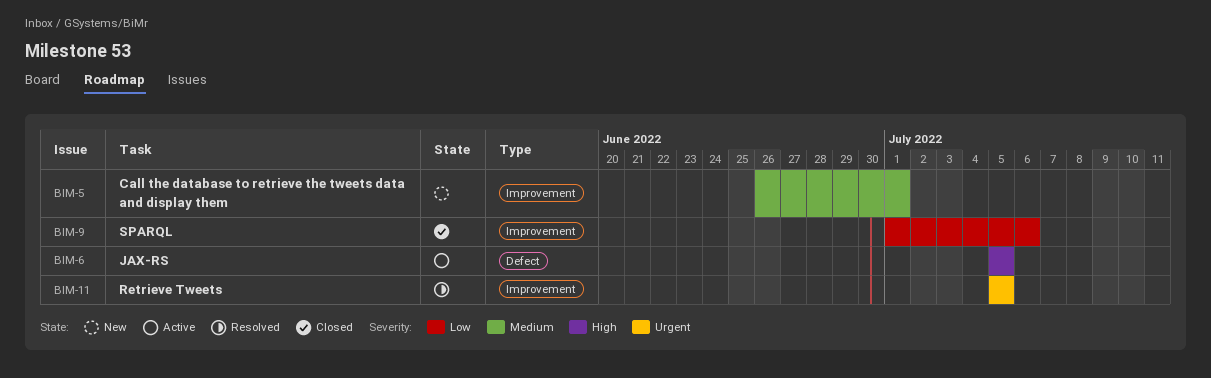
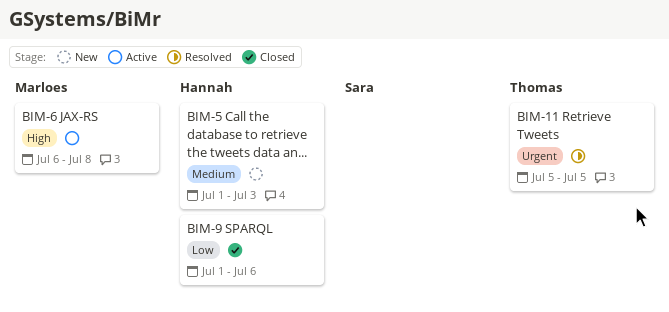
BIM-5, start: Jun 26 -> Jul 1
BIM-5, due: Jul 1 -> Jul 3
BIM-6, start: Jul 5 -> Jul 6
BIM-6, due: Jul 5 -> Jul 8

